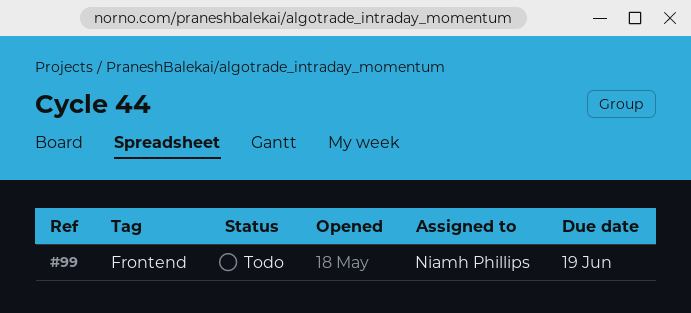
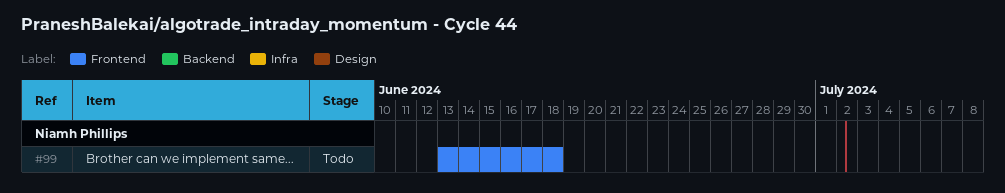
#99, due: Jun 19 -> Jun 18

